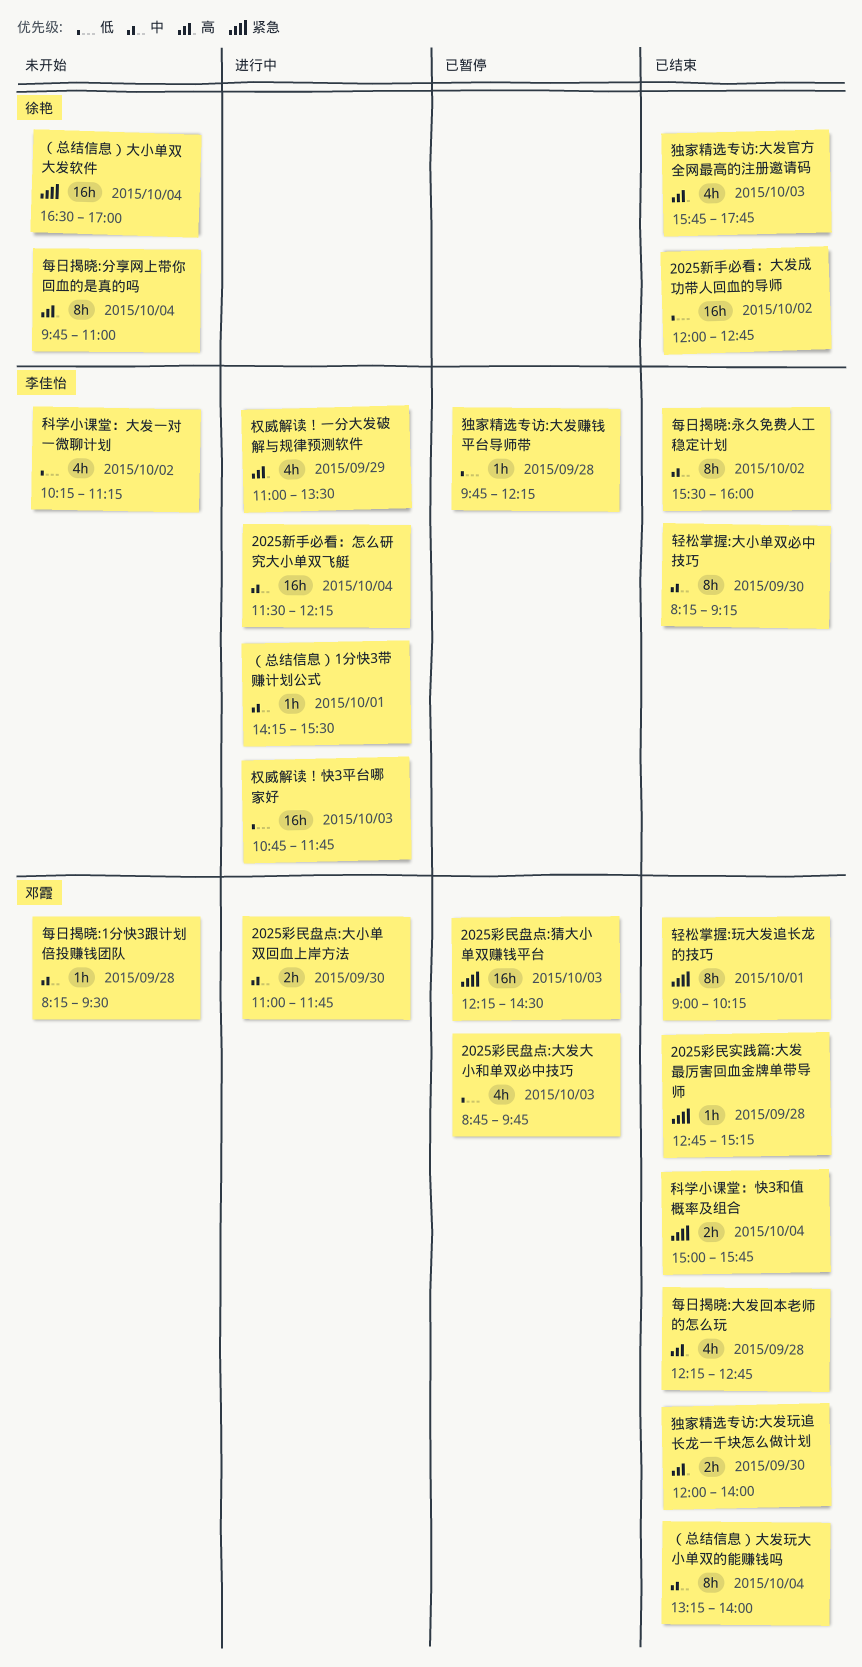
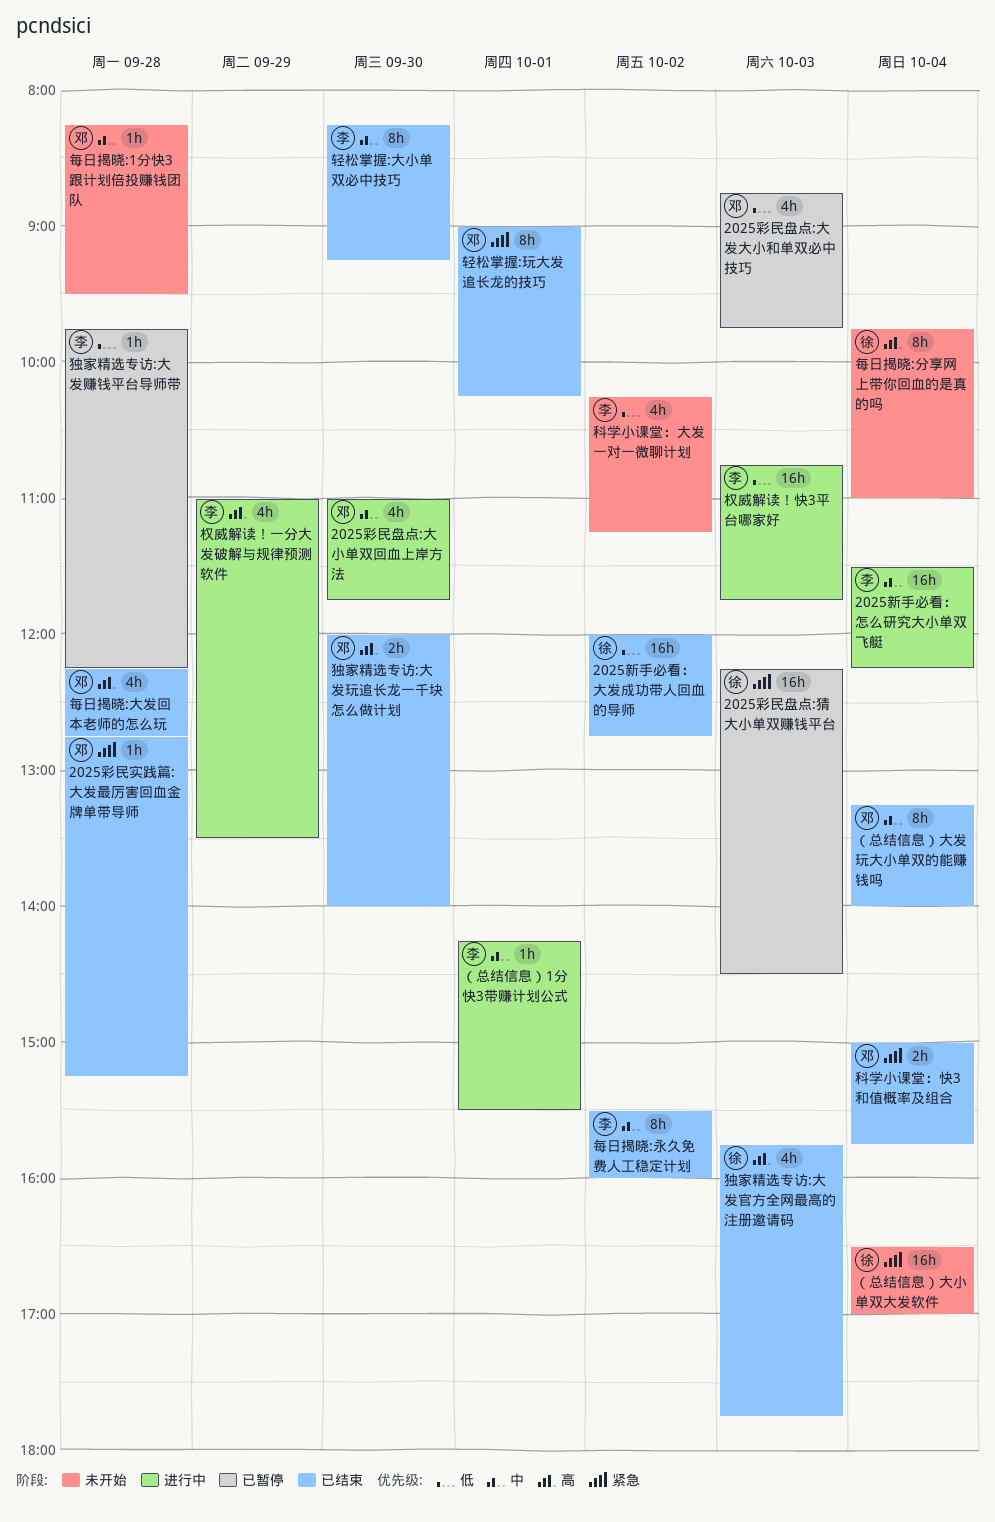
2025彩民盘点:大小单双回血上岸方法, estimate: 2h -> 4h
2025彩民盘点:猜大小单双赚钱平台, owner: 邓霞 -> 徐艳

